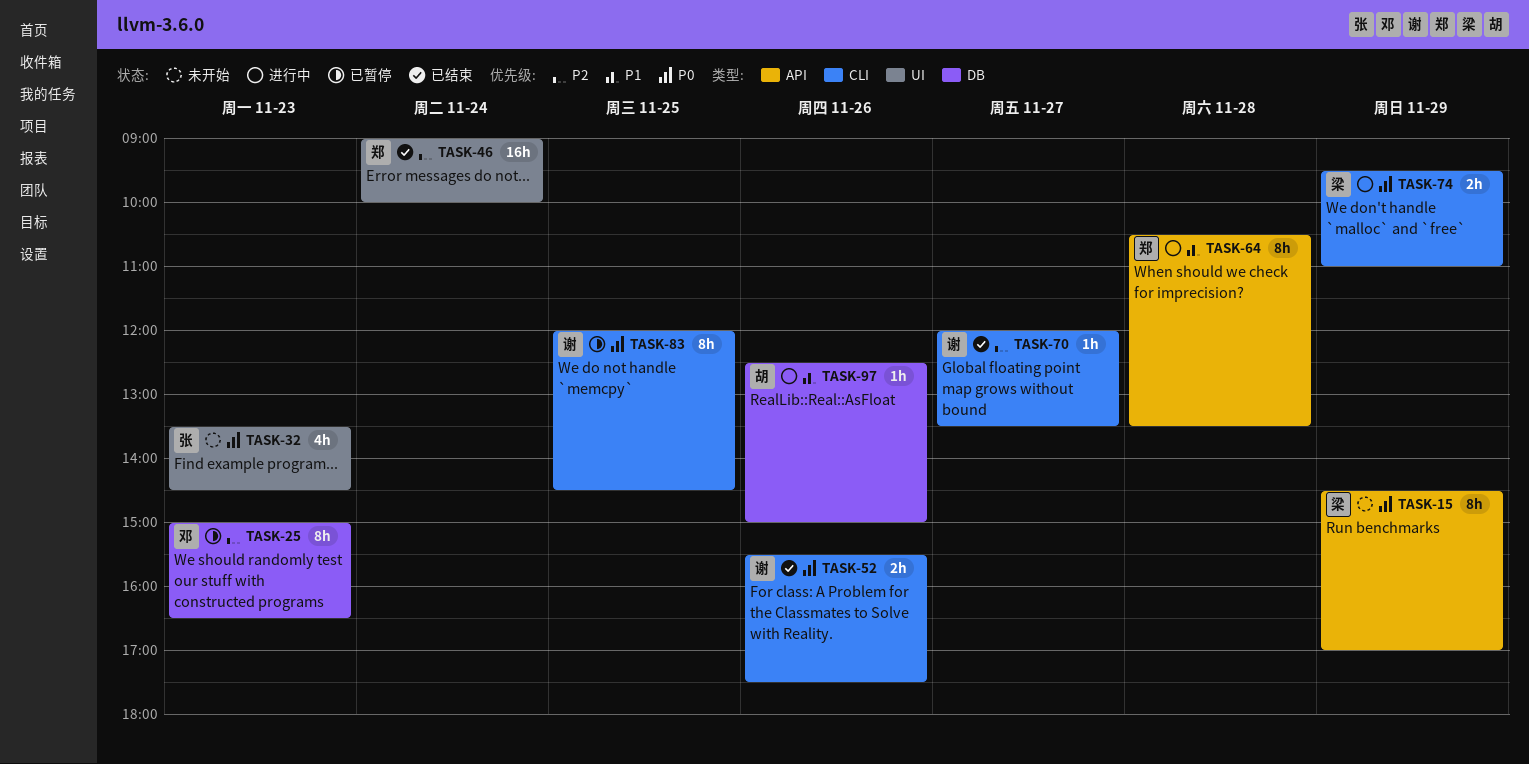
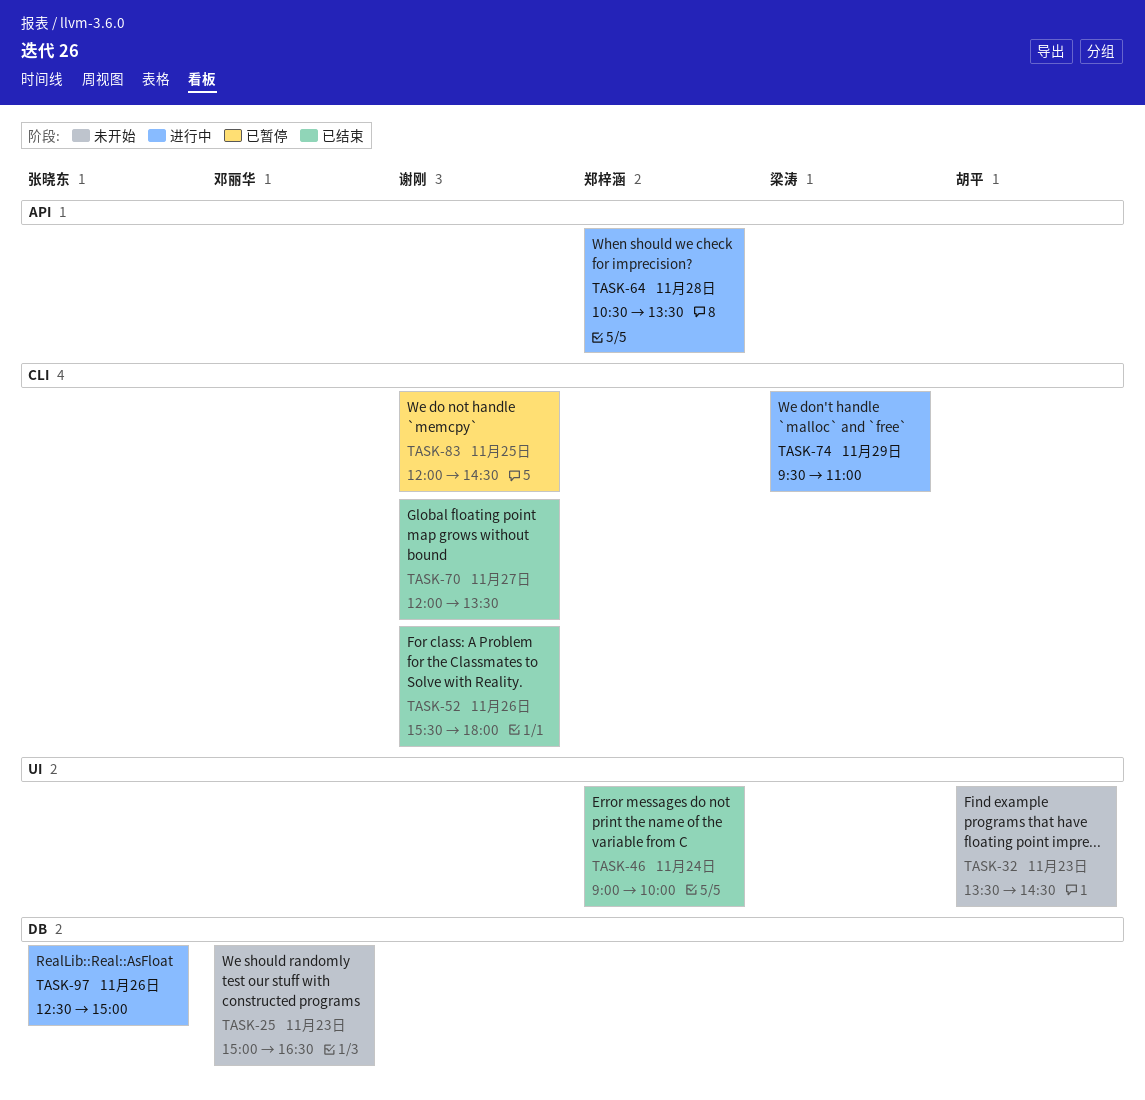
TASK-15: present -> none
TASK-25, status: 已暂停 -> 未开始
TASK-32, owner: 张晓东 -> 胡平
TASK-52, ends: 17:30 -> 18:00
TASK-97, owner: 胡平 -> 张晓东

